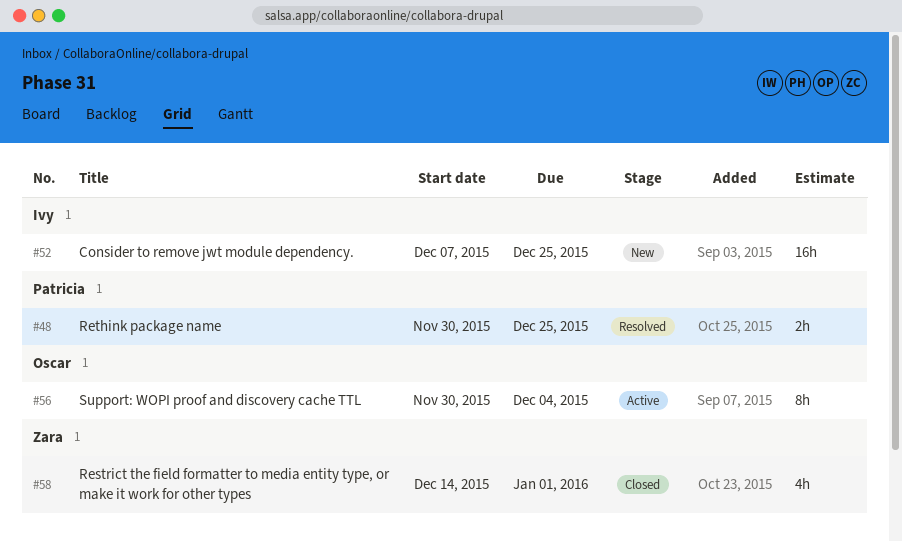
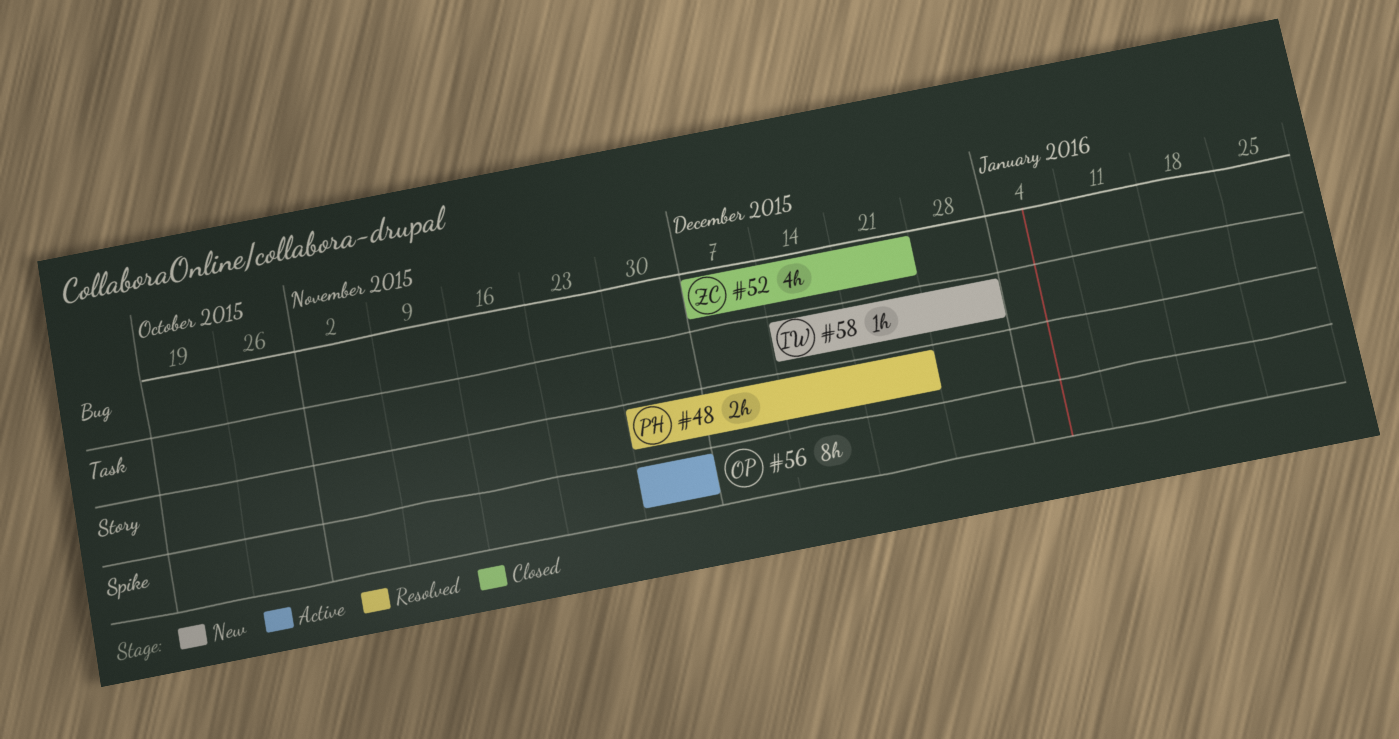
#52, status: New -> Closed
#52, owner: Ivy -> Zara
#52, estimate: 16h -> 4h
#58, status: Closed -> New
#58, owner: Zara -> Ivy
#58, estimate: 4h -> 1h

